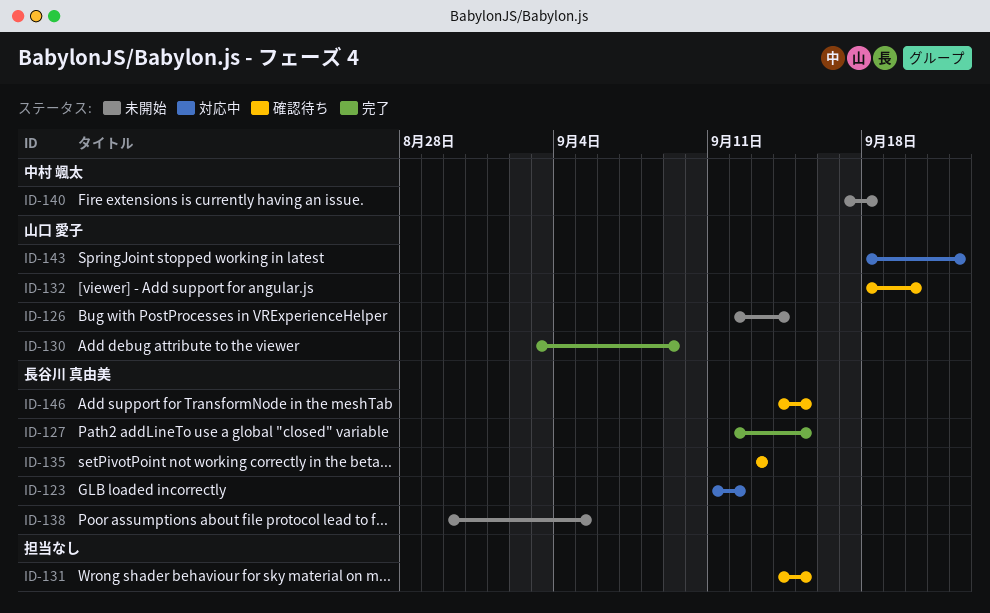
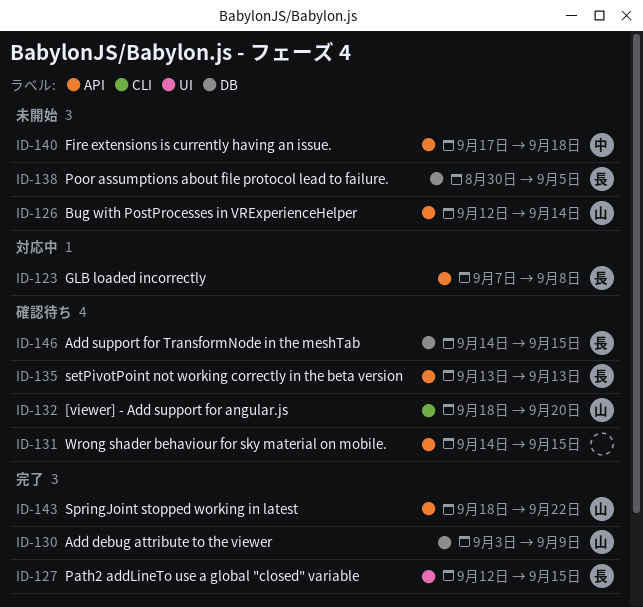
ID-123, start: Sep 11 -> Sep 7
ID-123, due: Sep 12 -> Sep 8
ID-143, status: 対応中 -> 完了

